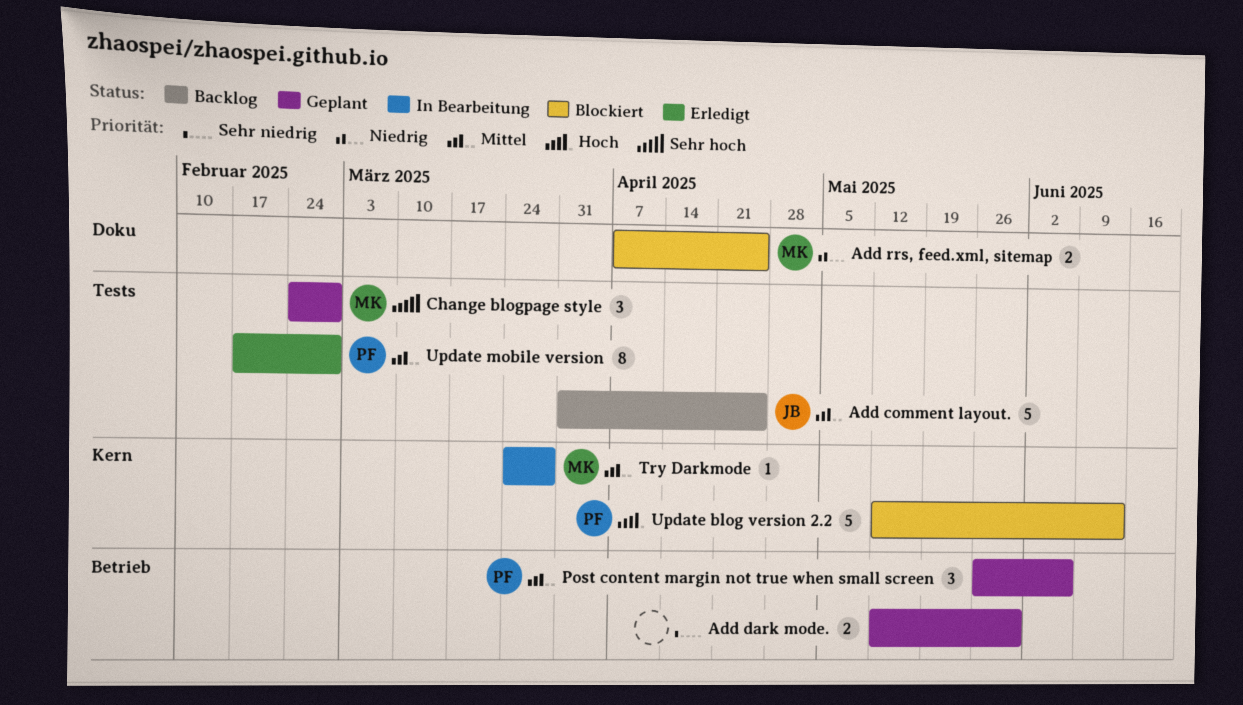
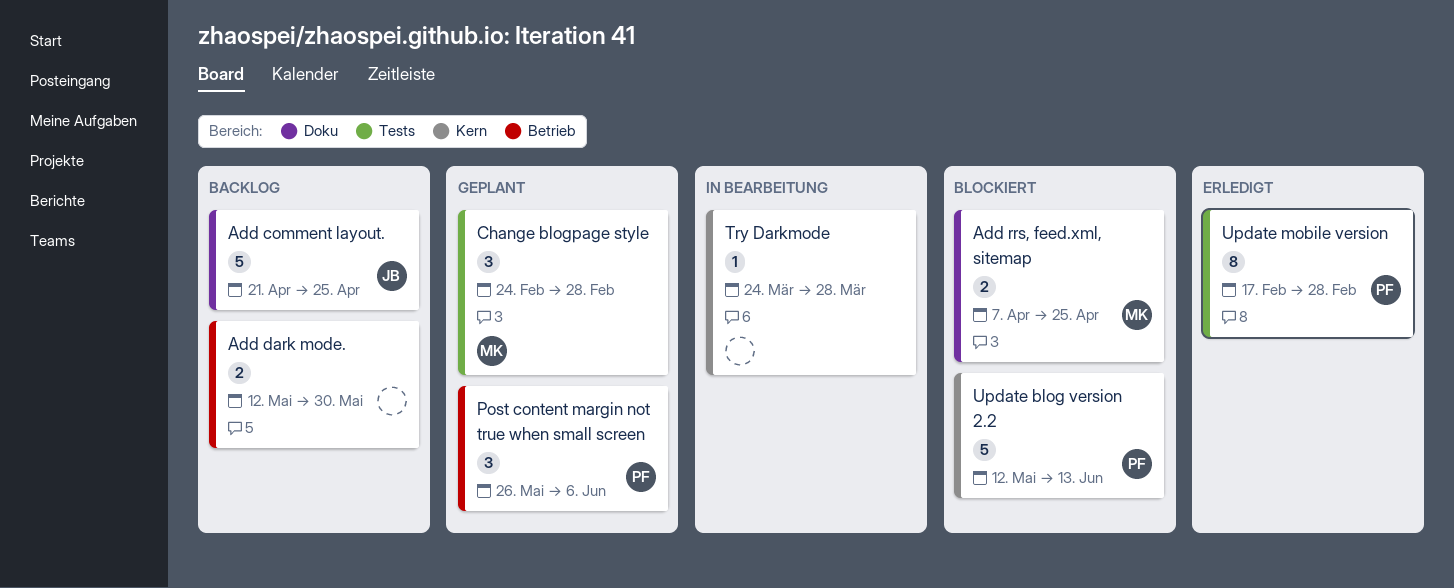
Add comment layout., label: Tests -> Doku
Add comment layout., start: Mar 31 -> Apr 21
Add dark mode., status: Geplant -> Backlog
Try Darkmode, owner: MK -> none

